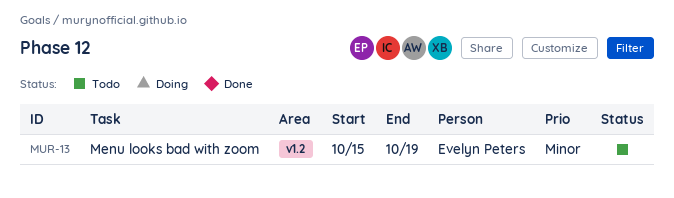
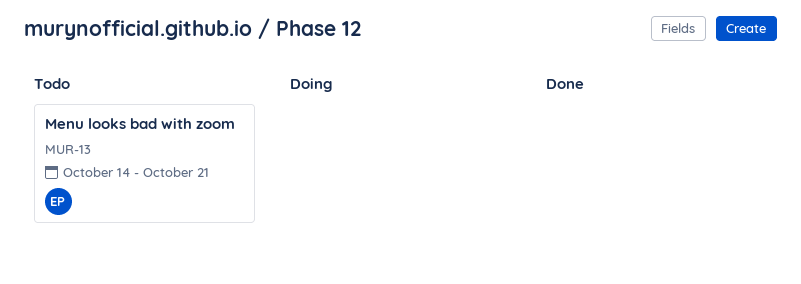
MUR-13, start: Oct 15 -> Oct 14
MUR-13, due: Oct 19 -> Oct 21

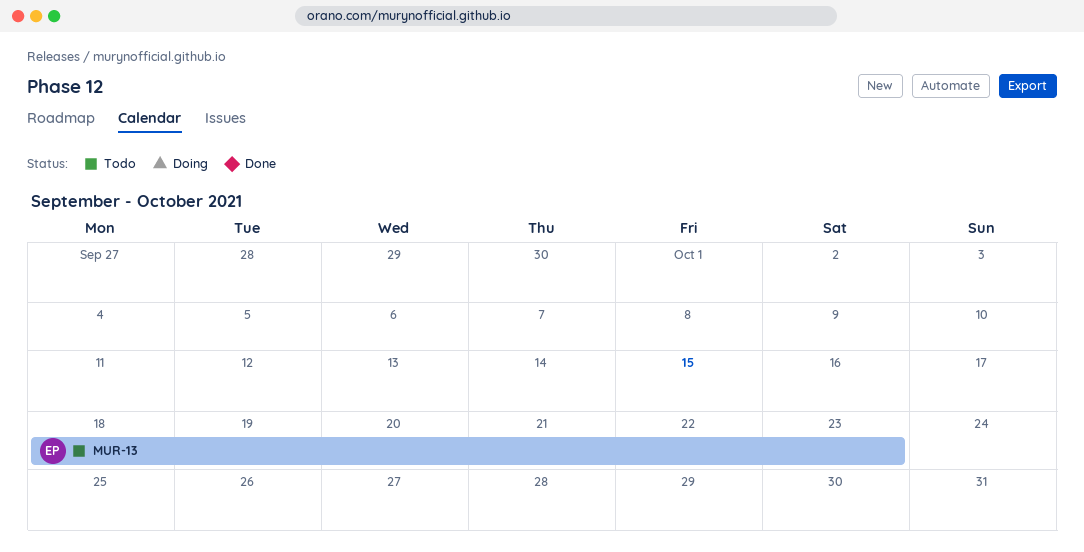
MUR-13, start: Oct 14 -> Oct 18
MUR-13, due: Oct 21 -> Oct 23

